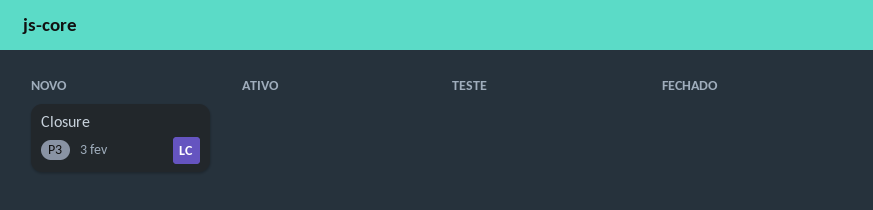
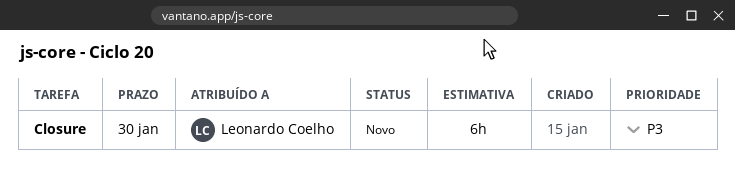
Closure, due: Feb 3 -> Jan 30

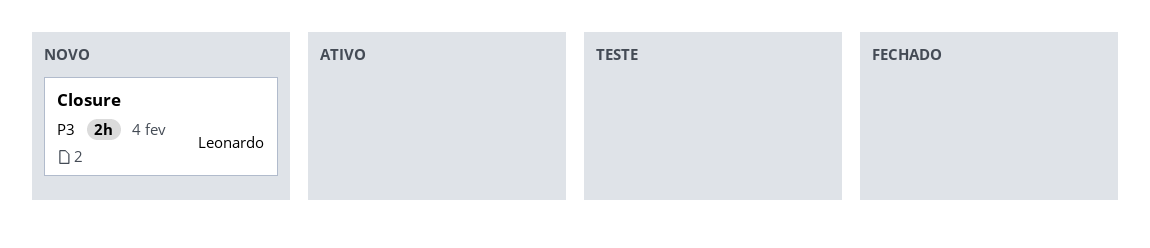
Closure, estimate: 6h -> 2h
Closure, due: Jan 30 -> Feb 4

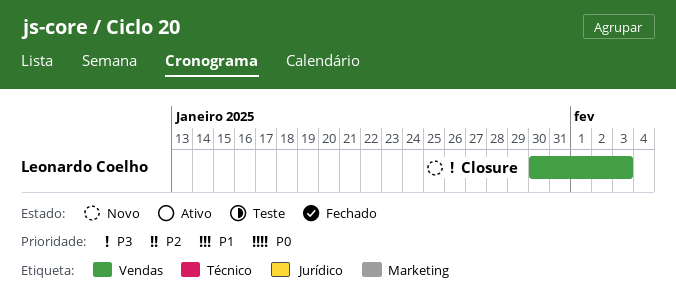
Closure, due: Feb 4 -> Feb 3

